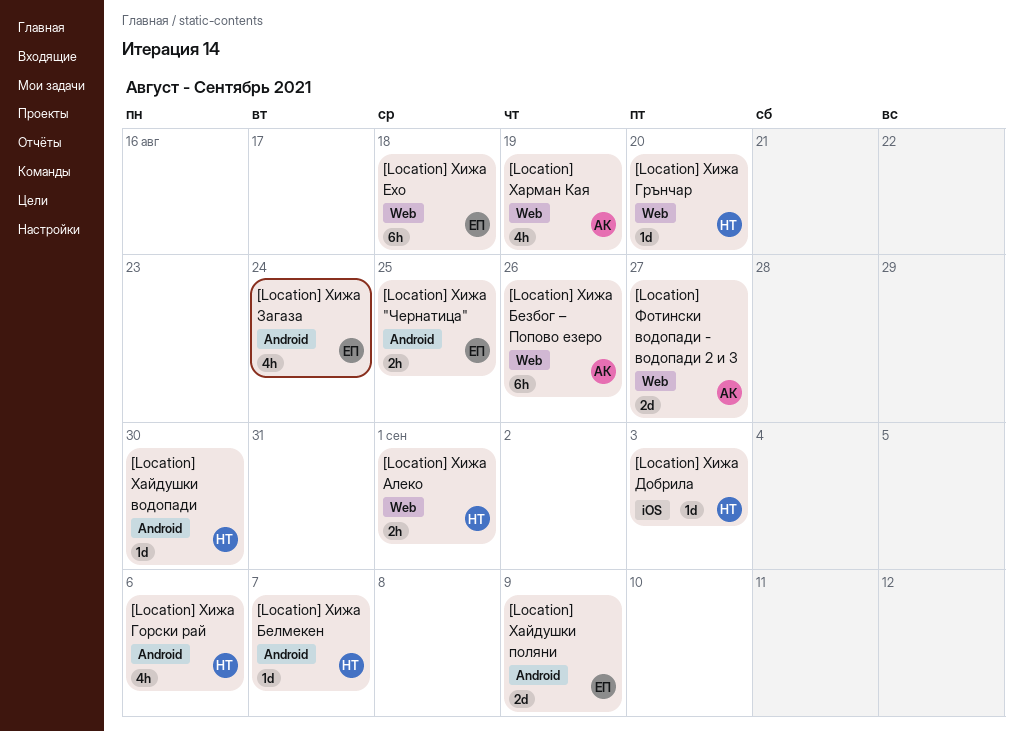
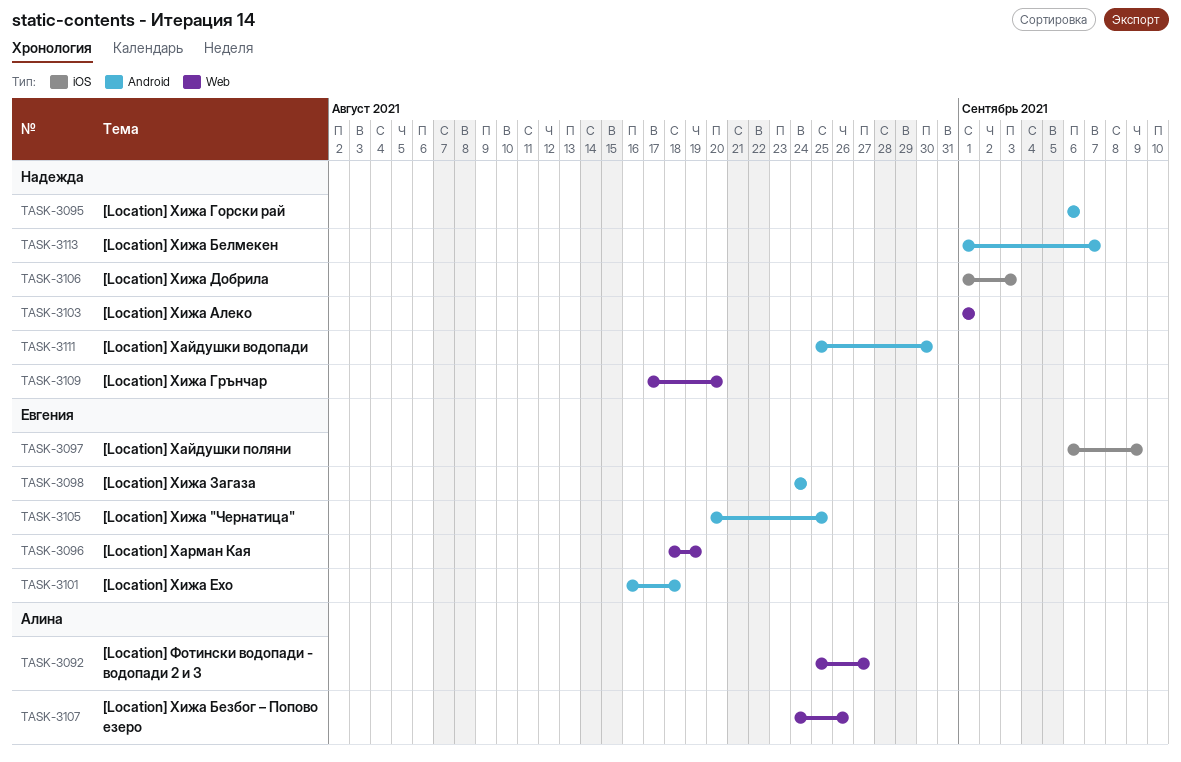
[Location] Хайдушки поляни, label: Android -> iOS
[Location] Харман Кая, owner: Алина -> Евгения
[Location] Хижа Ехо, label: Web -> Android

